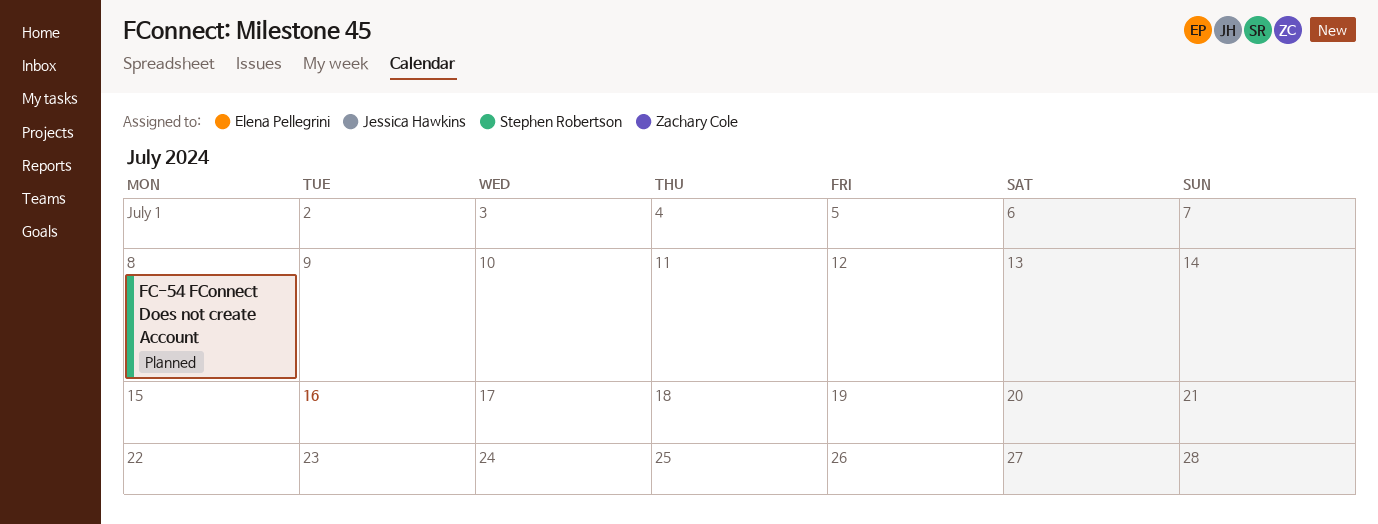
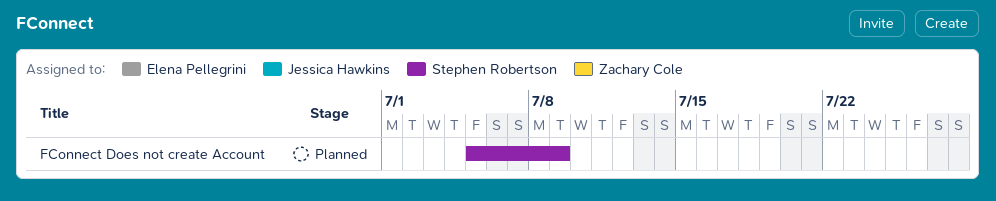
FConnect Does not create Account, due: Jul 8 -> Jul 9

